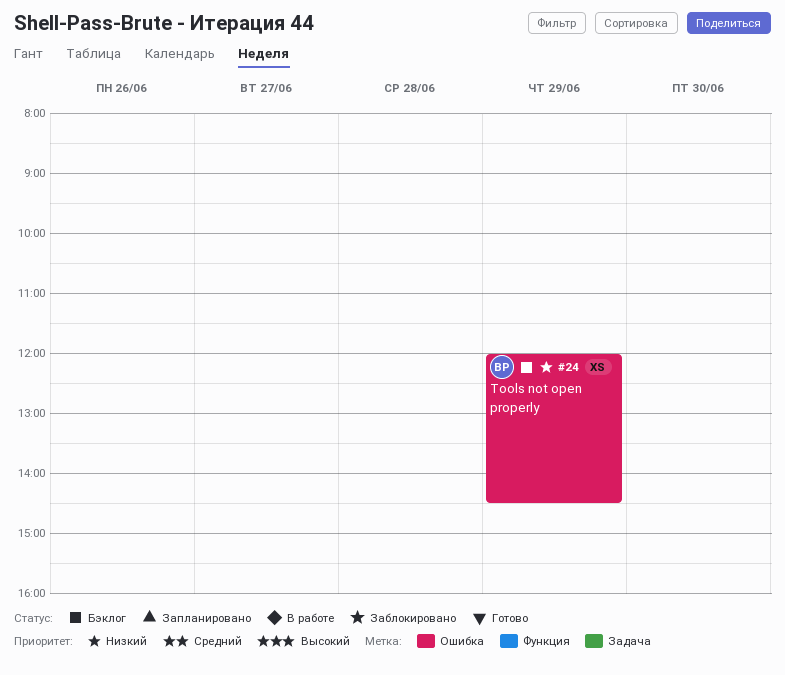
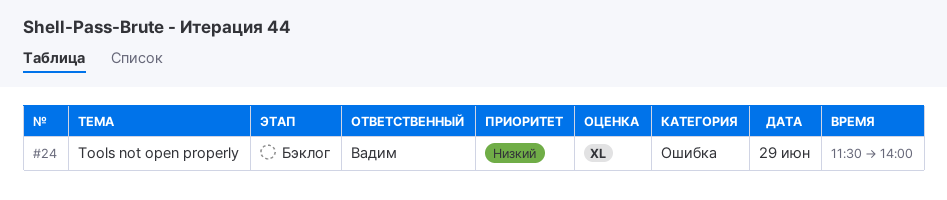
#24, estimate: XS -> XL
#24, begins: 12:00 -> 11:30
#24, ends: 14:30 -> 14:00

